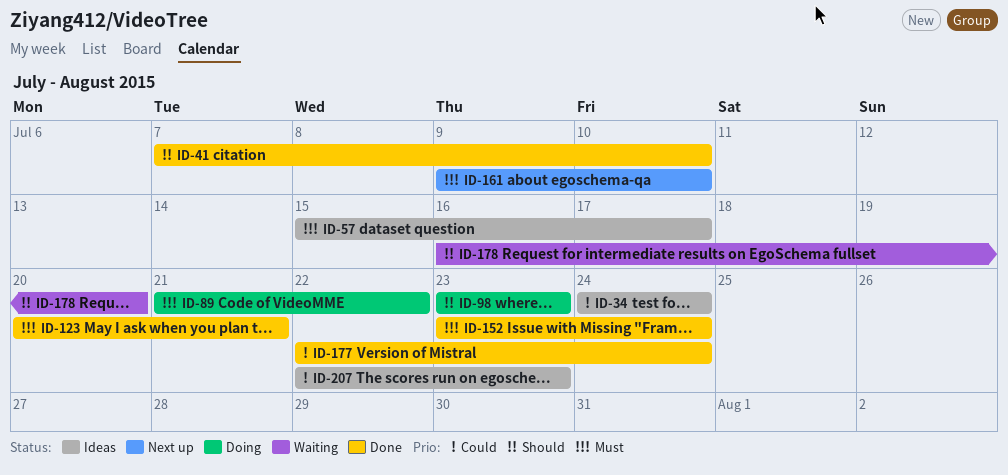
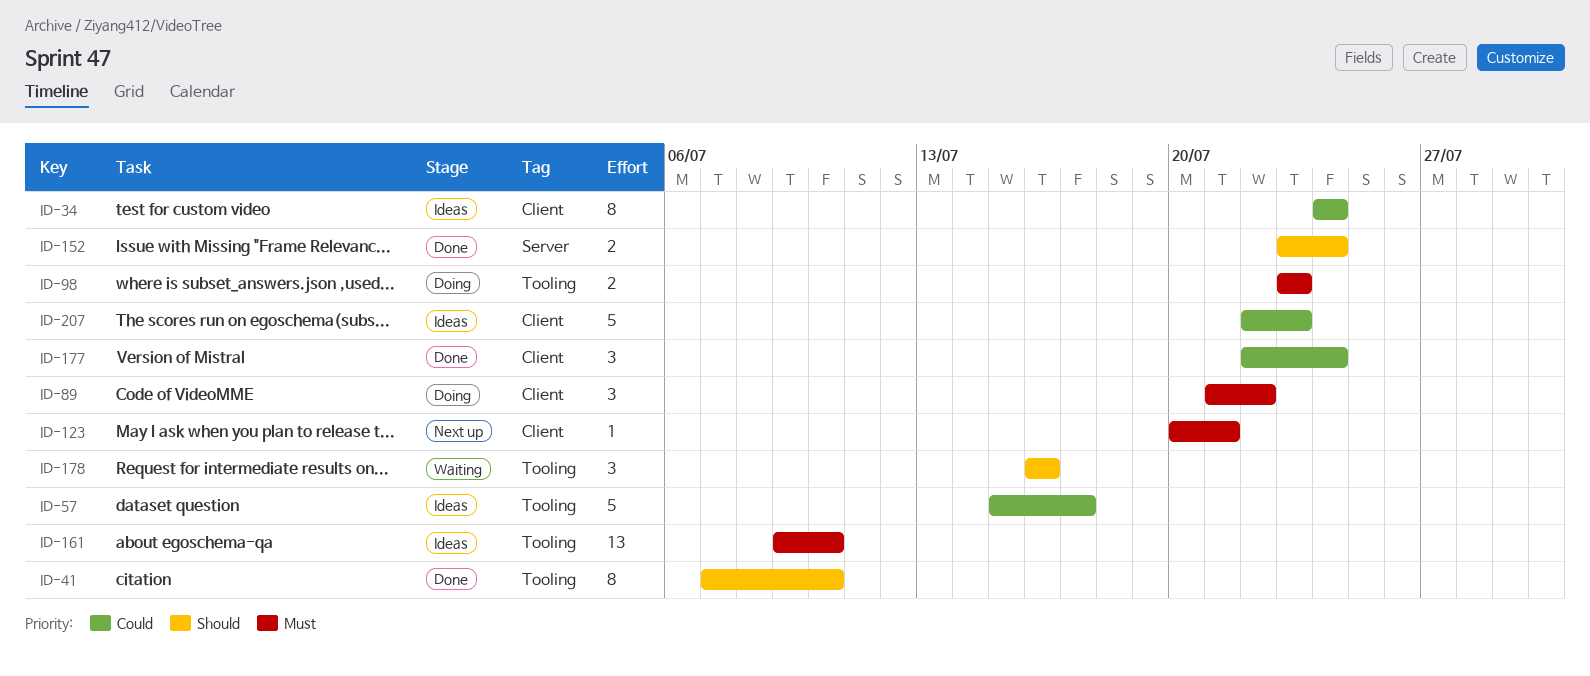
ID-57, priority: Must -> Could
ID-98, priority: Should -> Must
ID-123, status: Done -> Next up
ID-152, priority: Must -> Should
ID-161, status: Next up -> Ideas
ID-178, due: Jul 20 -> Jul 16

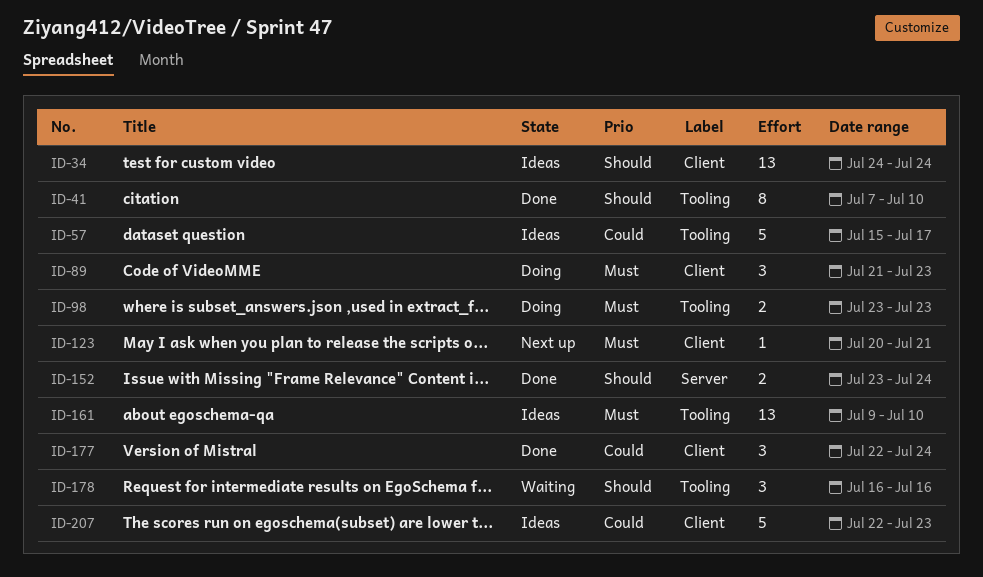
ID-34, priority: Could -> Should
ID-34, estimate: 8 -> 13
ID-89, due: Jul 22 -> Jul 23

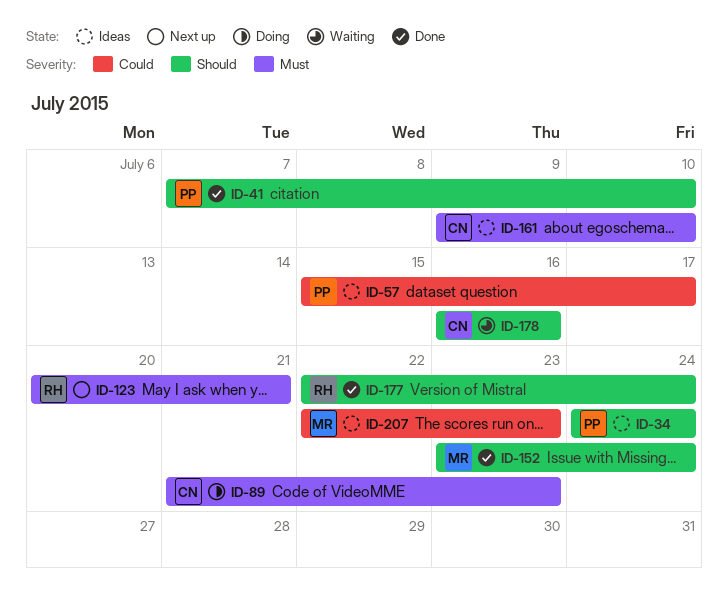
ID-98: present -> none
ID-177, priority: Could -> Should

